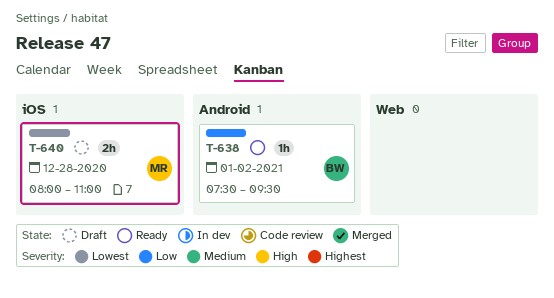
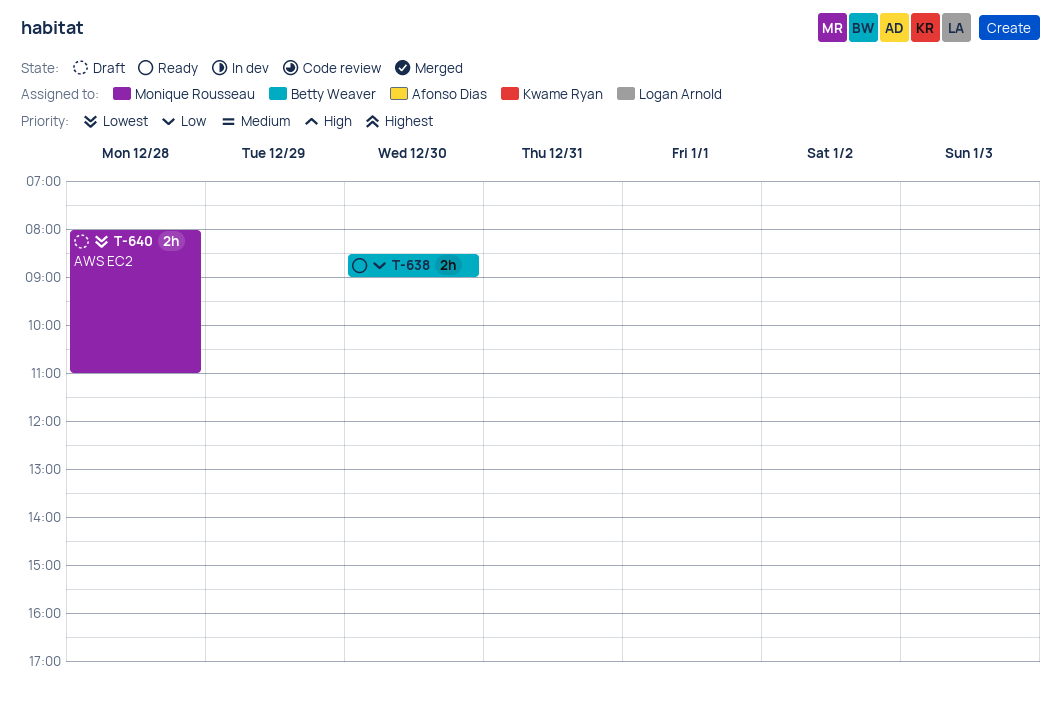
T-638, estimate: 1h -> 2h
T-638, day: Jan 2 -> Dec 30
T-638, begins: 07:30 -> 08:30
T-638, ends: 09:30 -> 09:00

